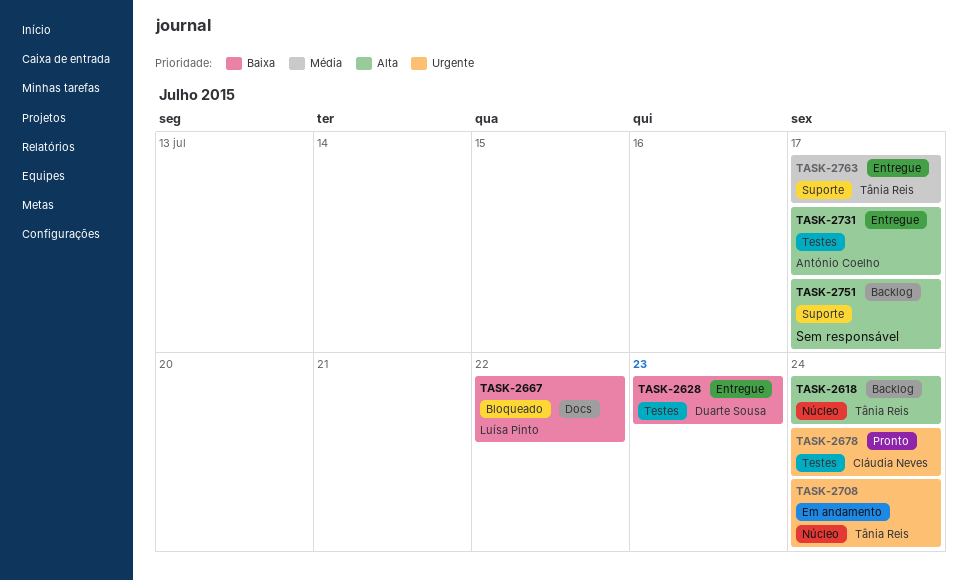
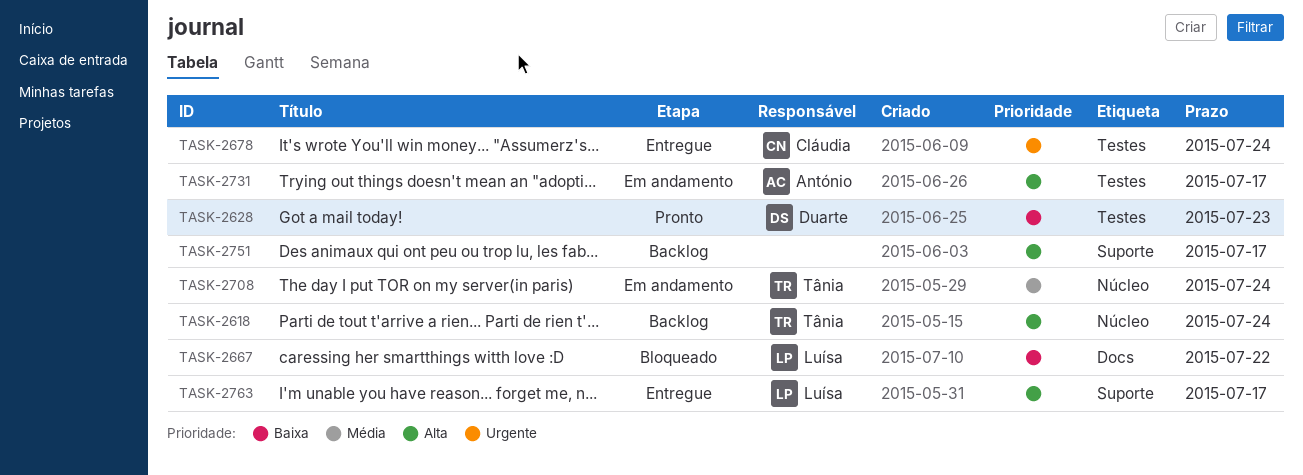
TASK-2628, status: Entregue -> Pronto
TASK-2678, status: Pronto -> Entregue
TASK-2708, priority: Urgente -> Média
TASK-2731, status: Entregue -> Em andamento
TASK-2763, owner: Tânia Reis -> Luísa Pinto
TASK-2763, priority: Média -> Alta

